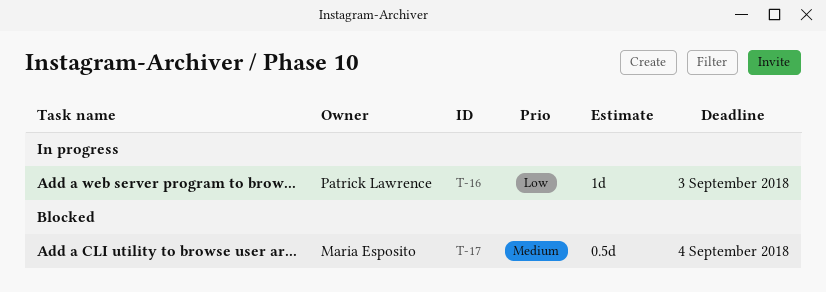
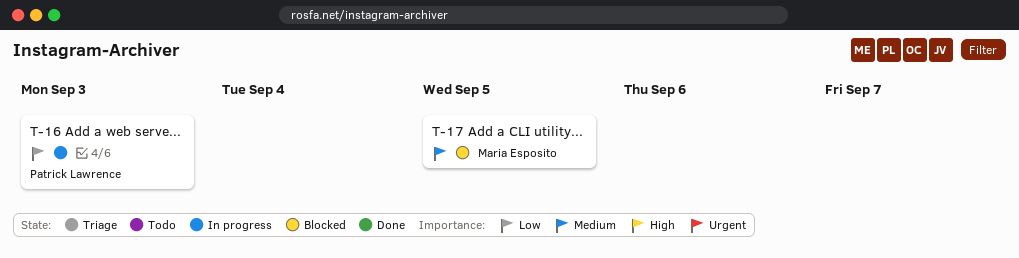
T-17, due: Sep 4 -> Sep 5

